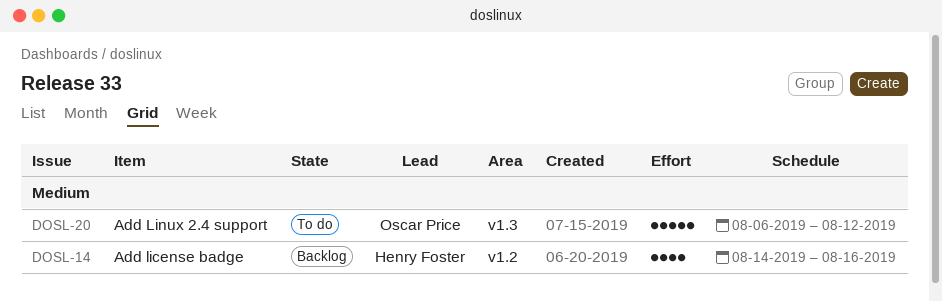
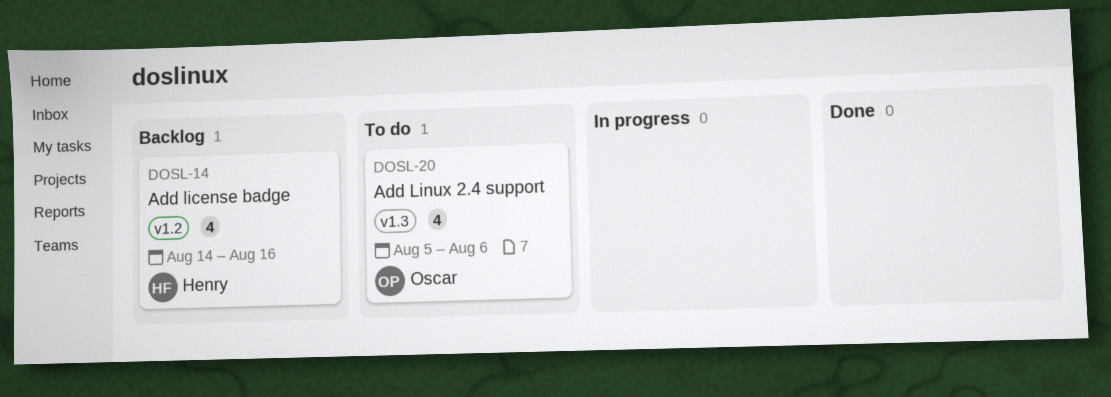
DOSL-20, estimate: 5 -> 4
DOSL-20, start: Aug 6 -> Aug 5
DOSL-20, due: Aug 12 -> Aug 6

